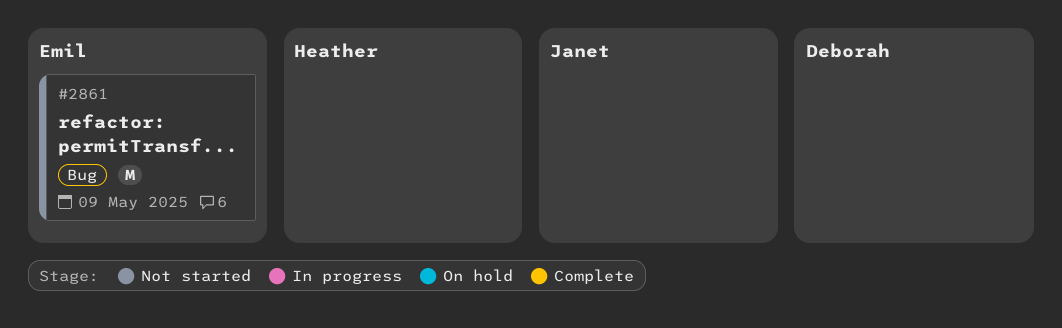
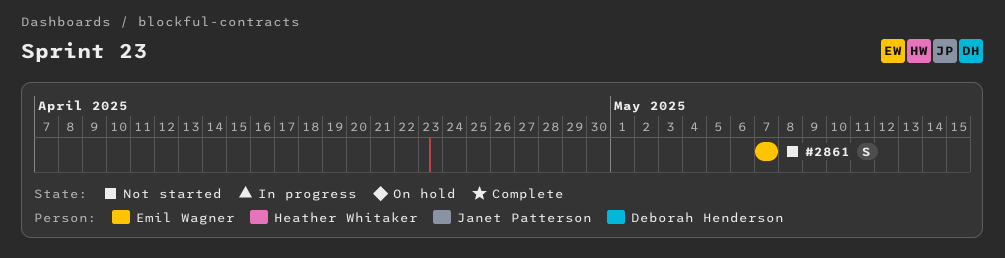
#2861, estimate: M -> S
#2861, due: May 9 -> May 7

